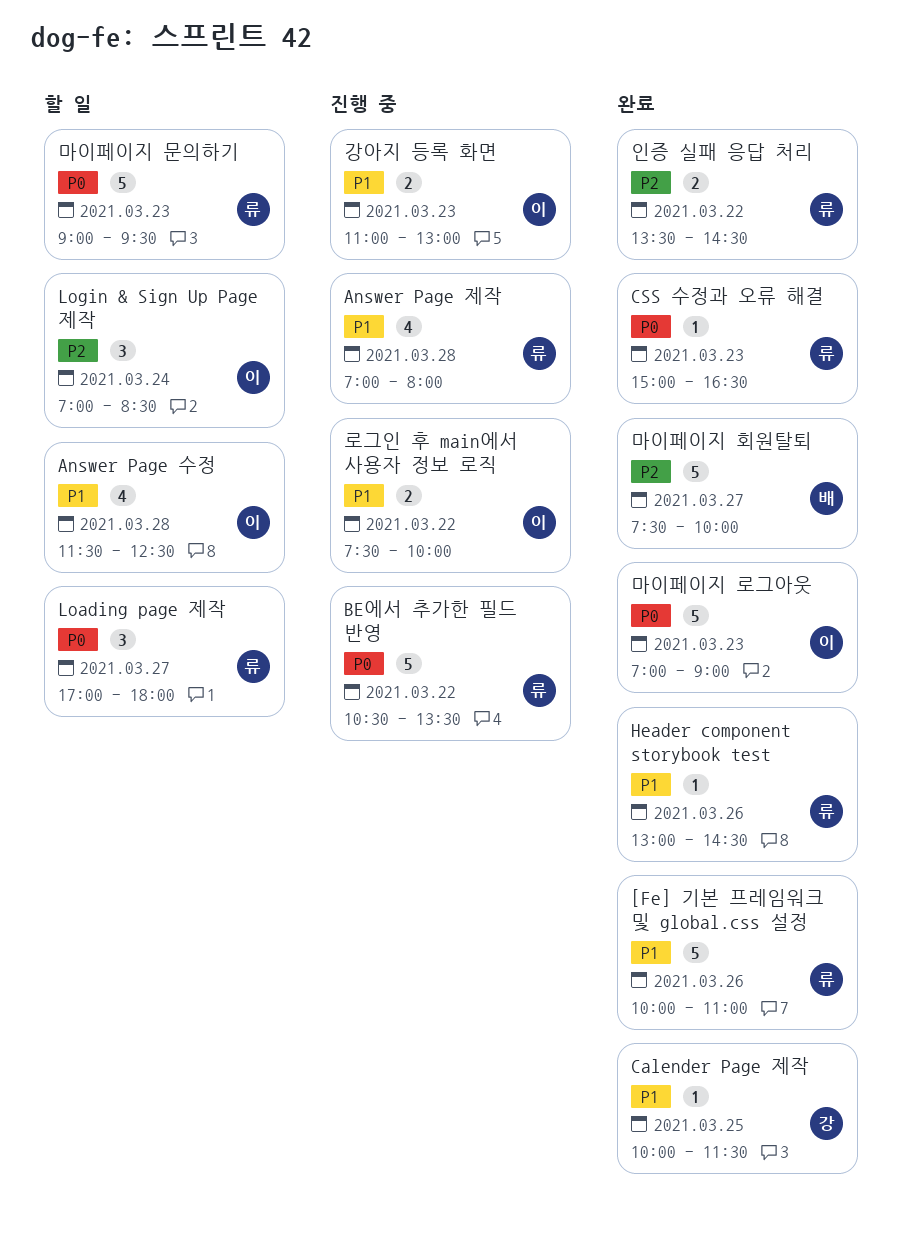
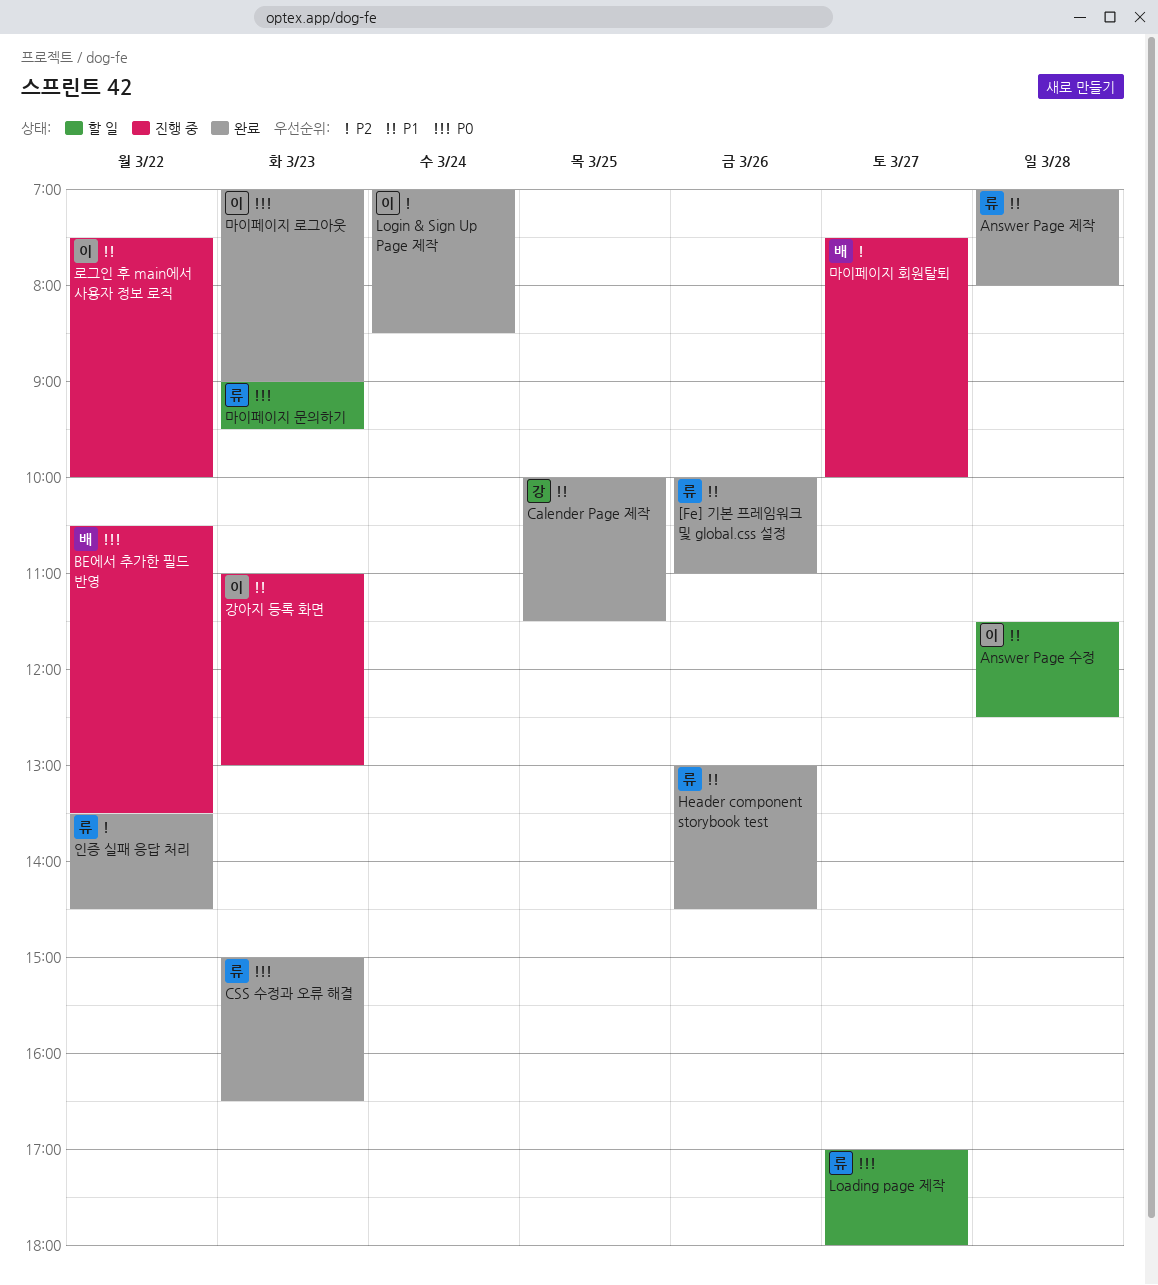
Answer Page 제작, status: 진행 중 -> 완료
BE에서 추가한 필드 반영, owner: 류 -> 배
Login & Sign Up Page 제작, status: 할 일 -> 완료
마이페이지 회원탈퇴, status: 완료 -> 진행 중

